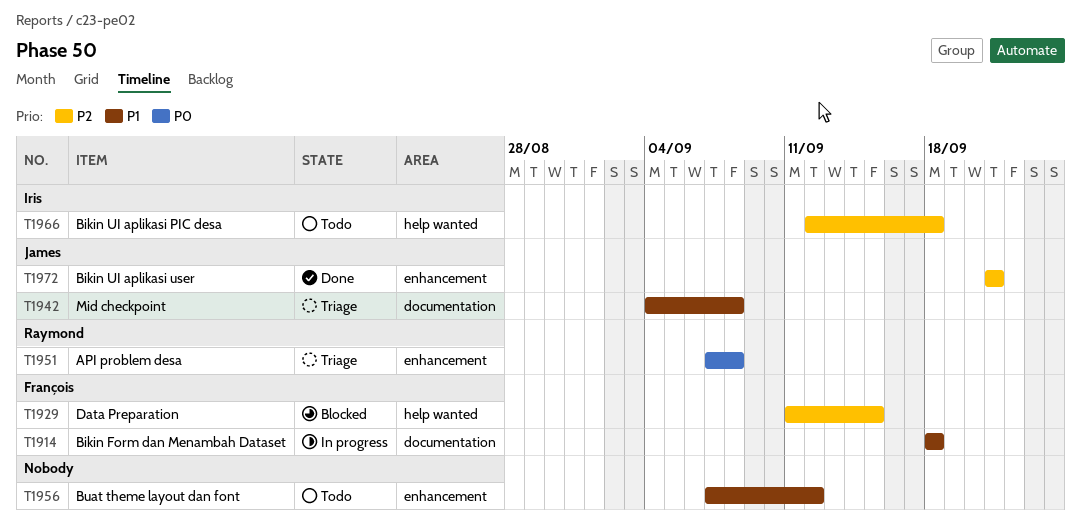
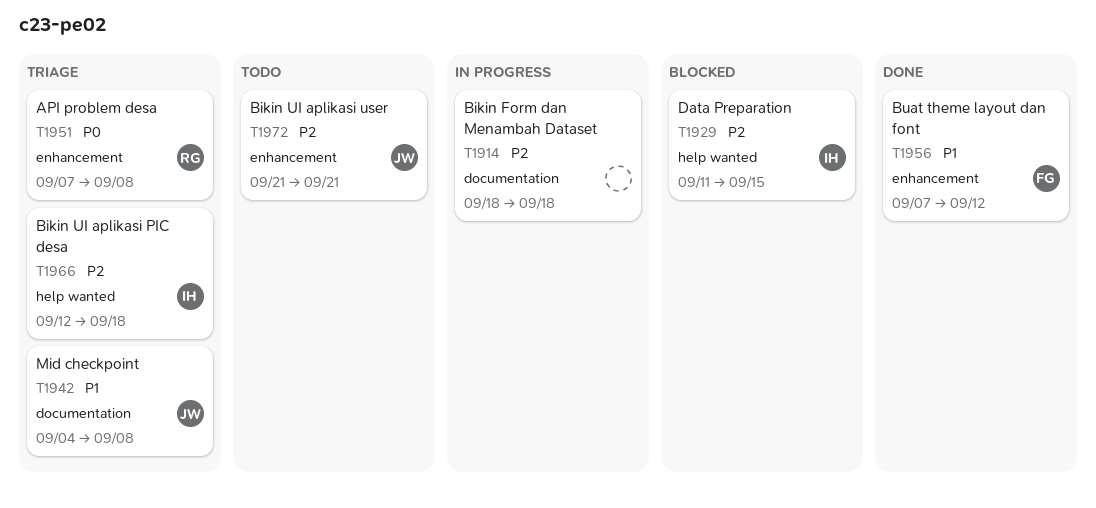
T1914, owner: François -> none
T1914, priority: P1 -> P2
T1929, owner: François -> Iris
T1956, status: Todo -> Done
T1956, owner: none -> François
T1966, status: Todo -> Triage
T1972, status: Done -> Todo

